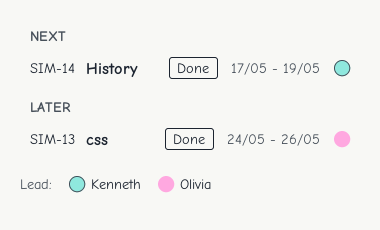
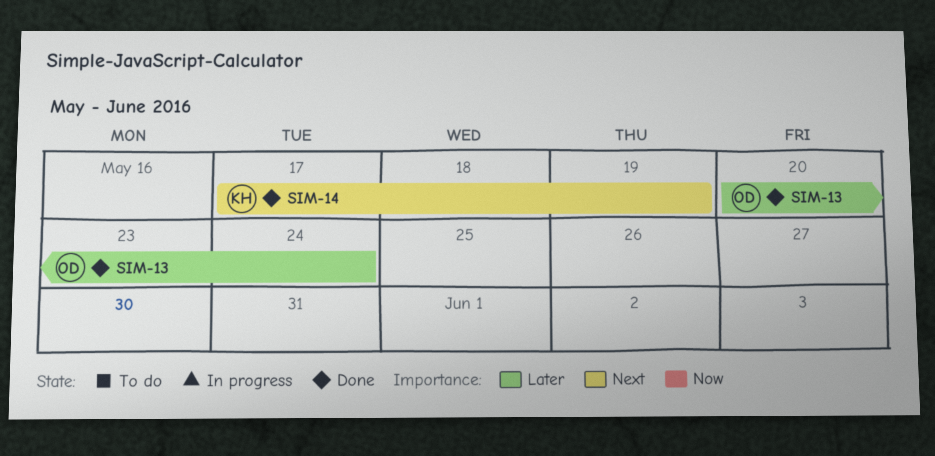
SIM-13, start: May 24 -> May 20
SIM-13, due: May 26 -> May 24

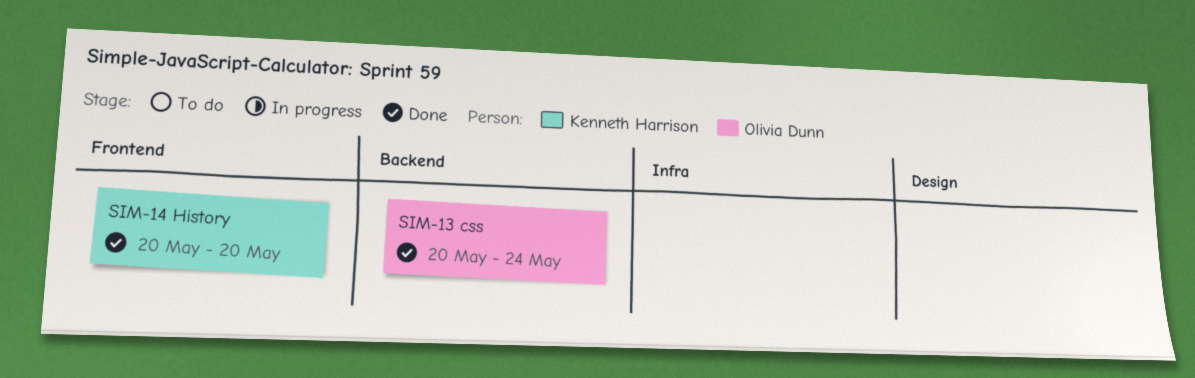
SIM-14, start: May 17 -> May 20
SIM-14, due: May 19 -> May 20

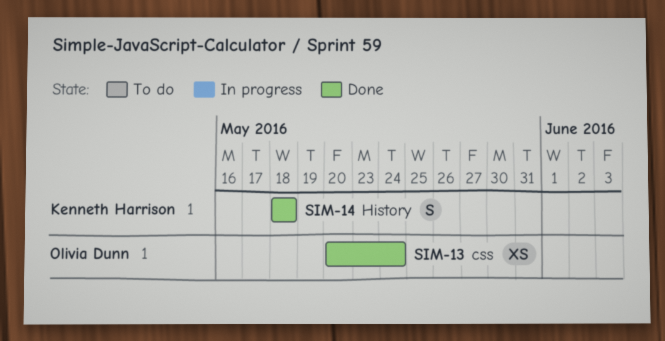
SIM-14, start: May 20 -> May 18
SIM-14, due: May 20 -> May 18

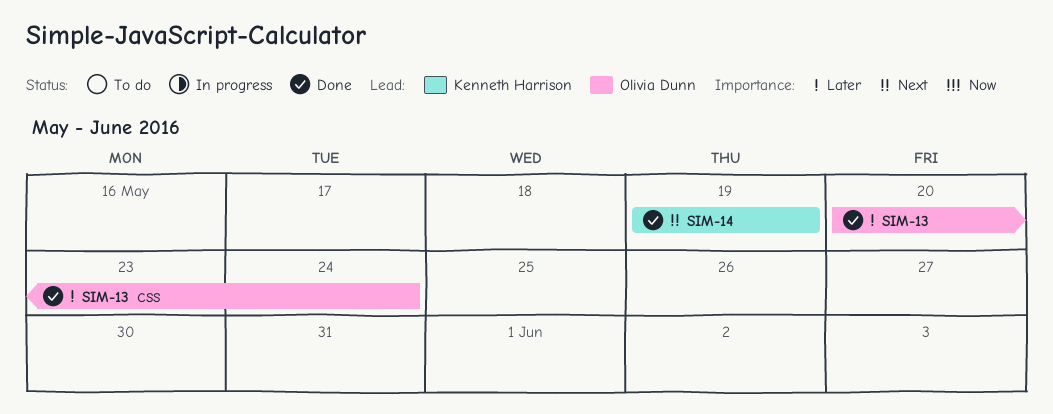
SIM-14, start: May 18 -> May 19
SIM-14, due: May 18 -> May 19

